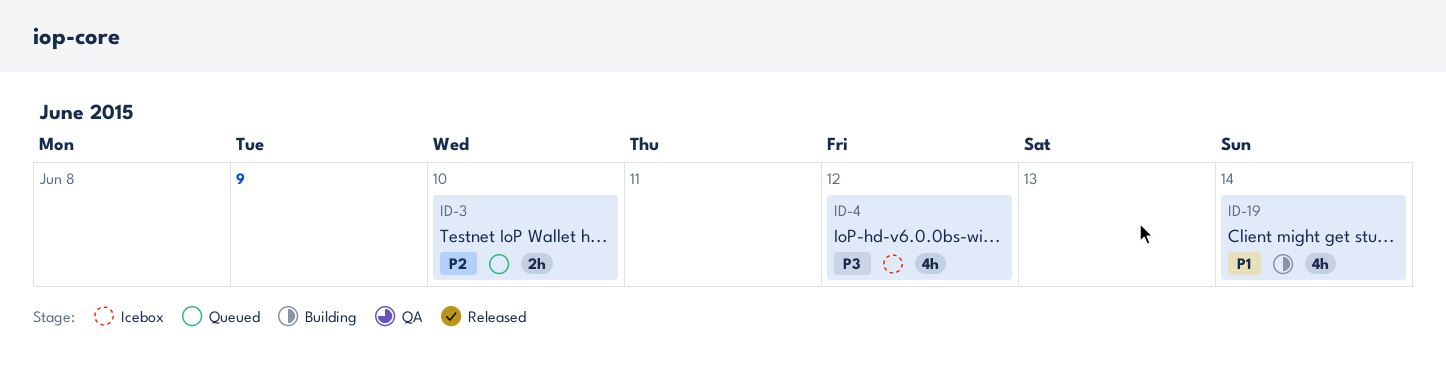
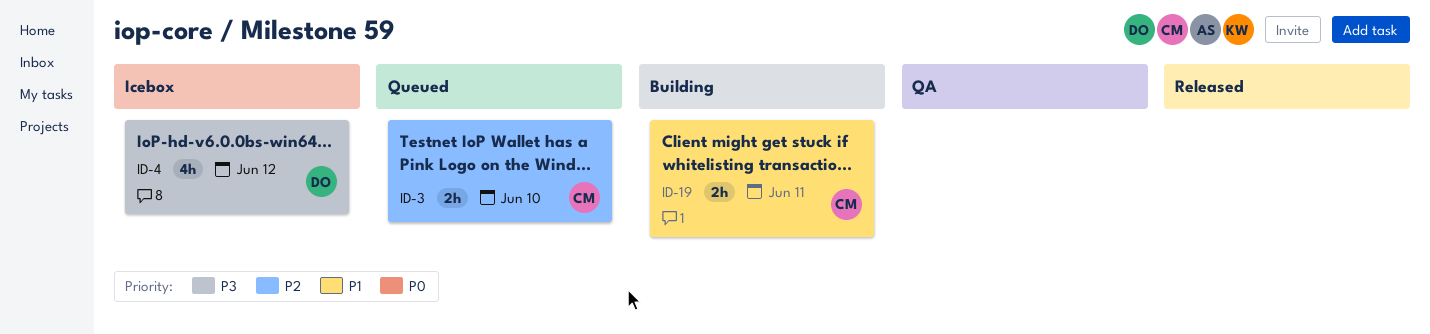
ID-19, estimate: 4h -> 2h
ID-19, day: Jun 14 -> Jun 11

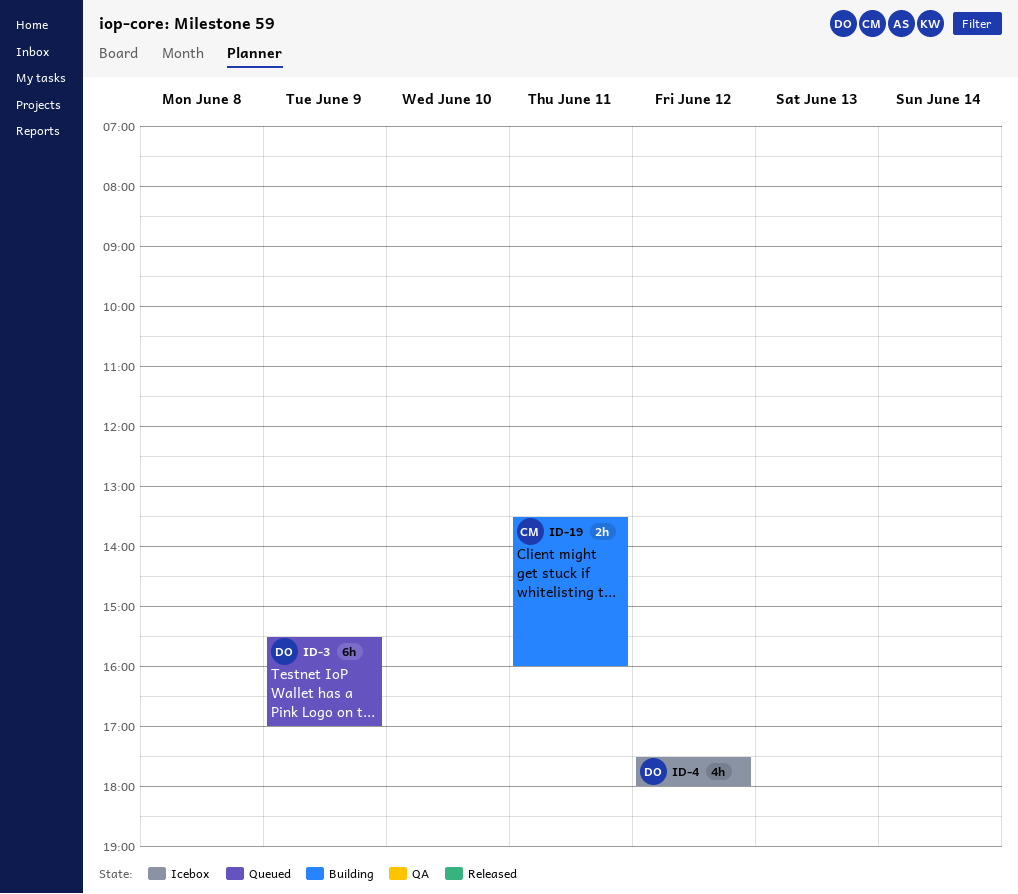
ID-3, owner: CM -> DO
ID-3, estimate: 2h -> 6h
ID-3, day: Jun 10 -> Jun 9

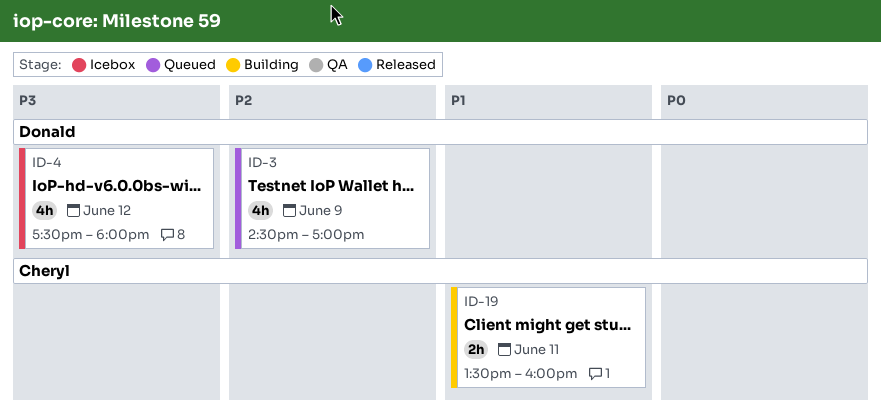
ID-3, estimate: 6h -> 4h
ID-3, begins: 15:30 -> 14:30

